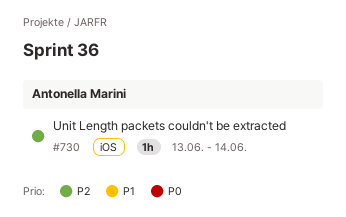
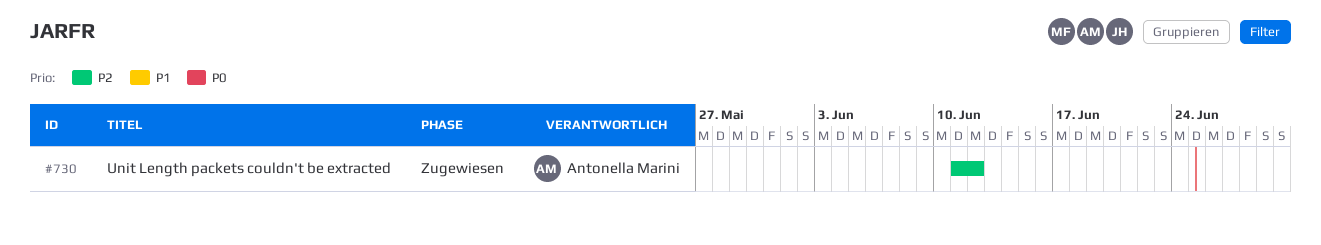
#730, start: Jun 13 -> Jun 11
#730, due: Jun 14 -> Jun 12

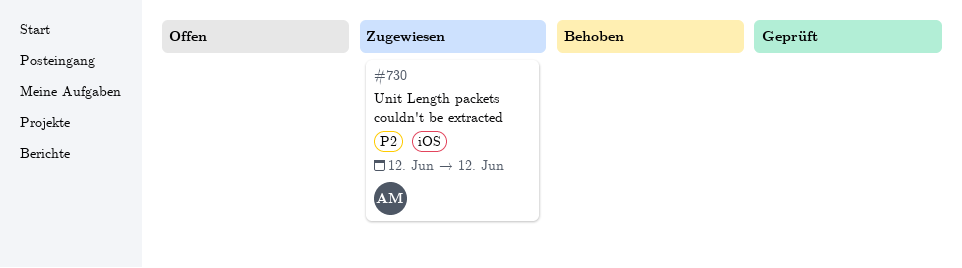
#730, start: Jun 11 -> Jun 12

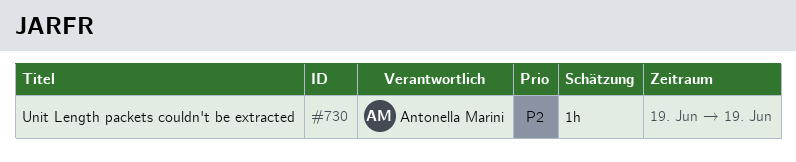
#730, start: Jun 12 -> Jun 19
#730, due: Jun 12 -> Jun 19

